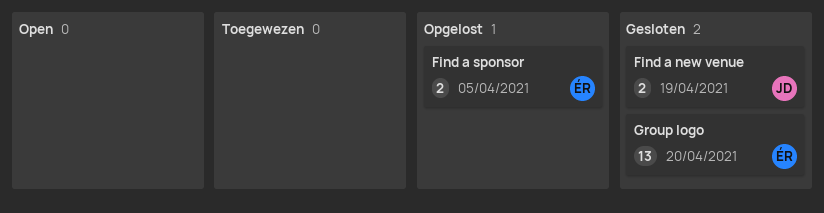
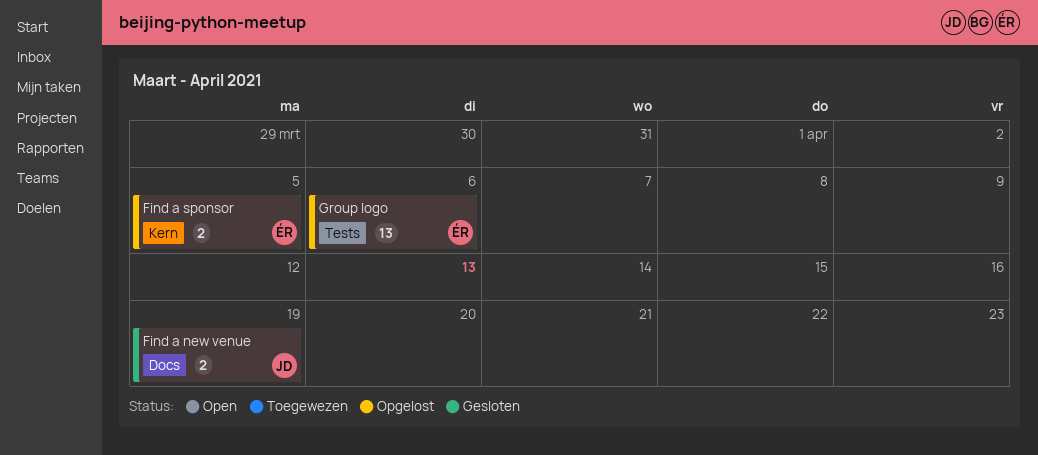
Group logo, status: Gesloten -> Opgelost
Group logo, due: Apr 20 -> Apr 6

